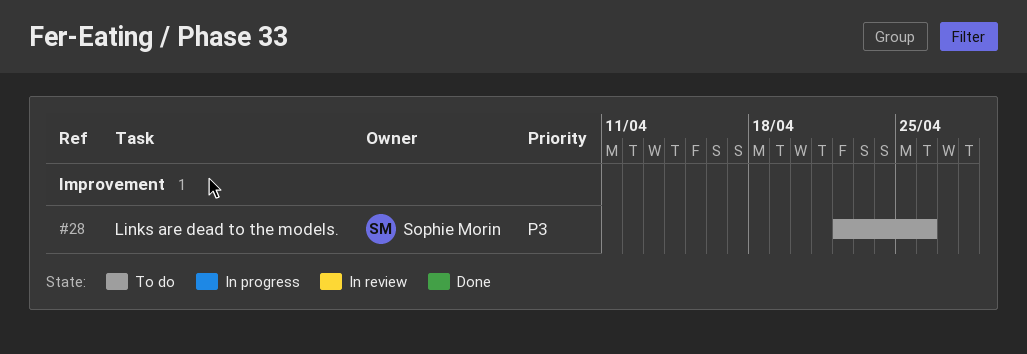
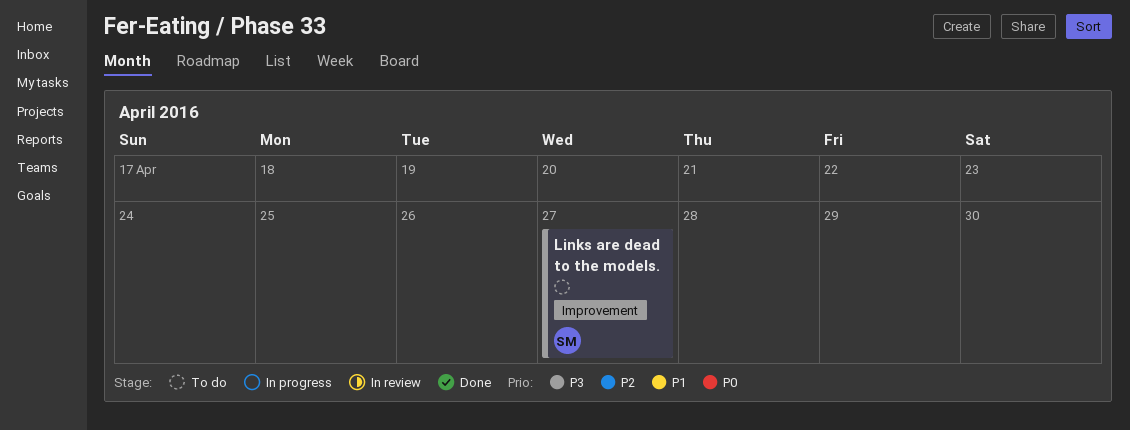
Links are dead to the models., due: Apr 26 -> Apr 27

